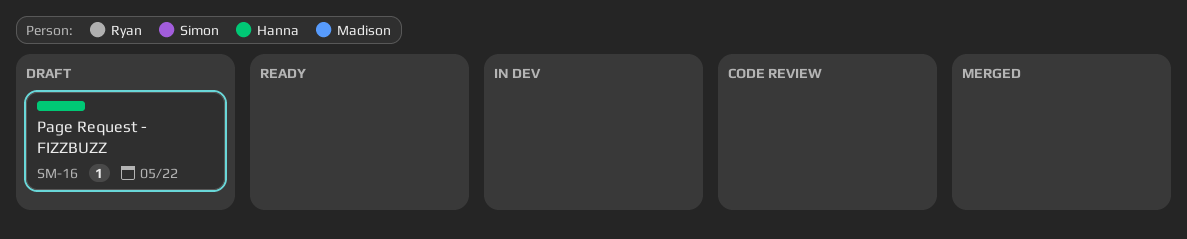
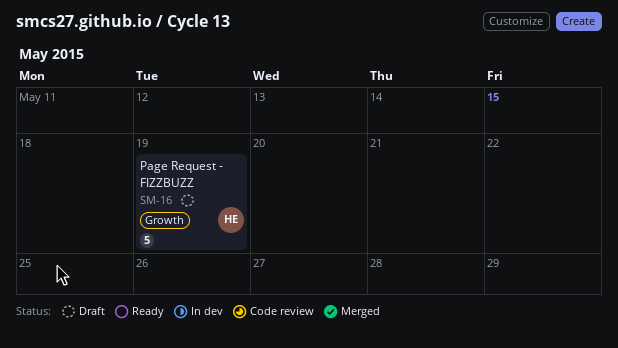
SM-16, estimate: 1 -> 5
SM-16, due: May 22 -> May 19

